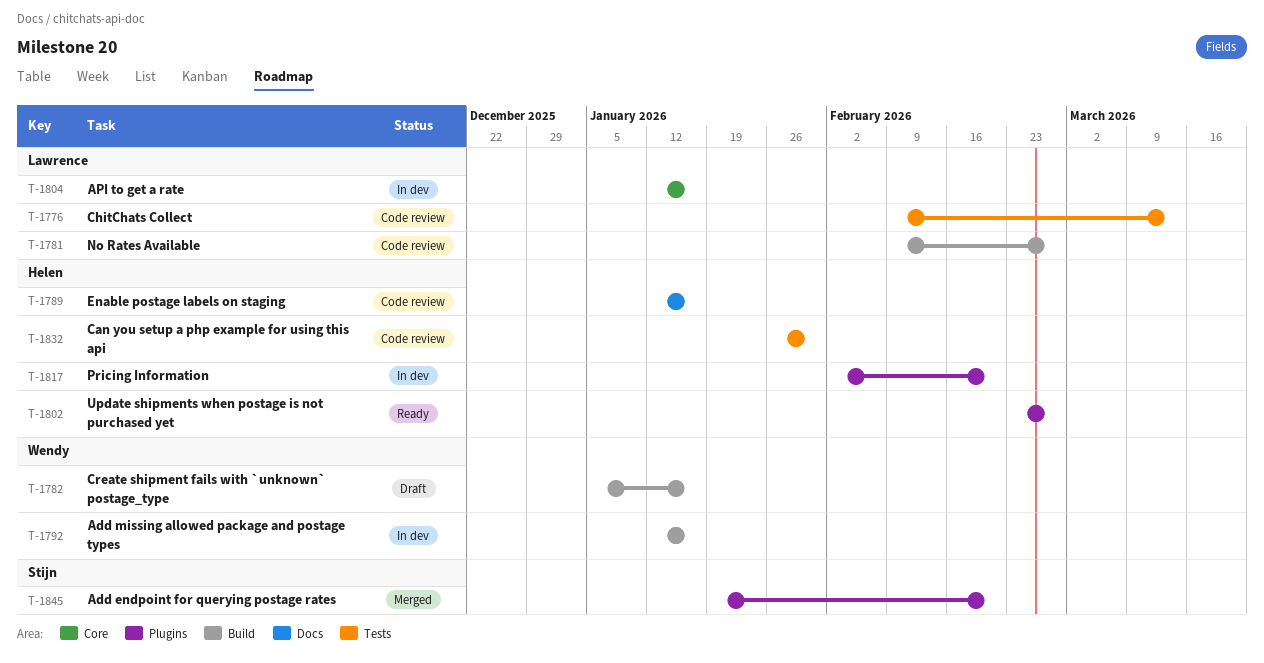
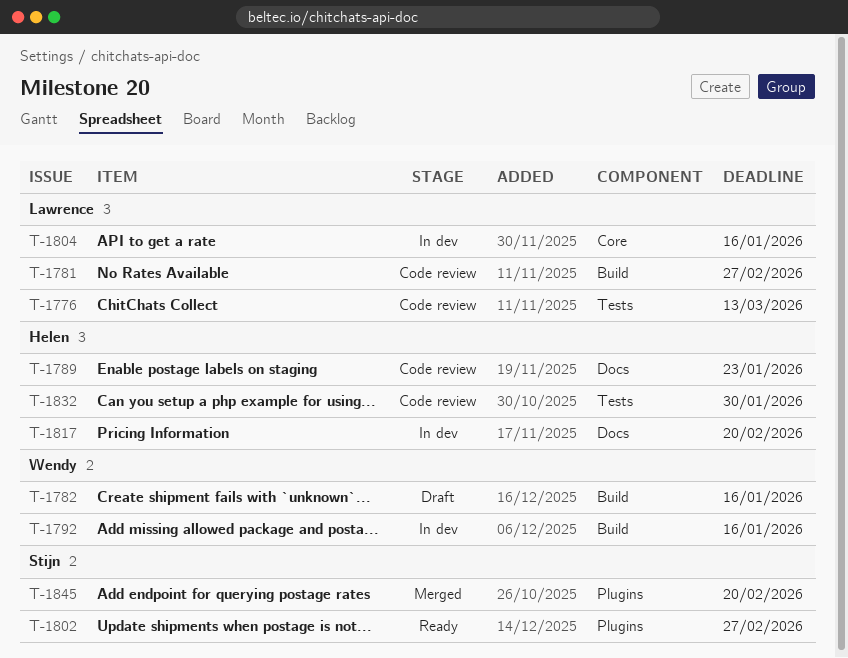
T-1789, due: Jan 16 -> Jan 23
T-1802, owner: Helen -> Stijn
T-1817, label: Plugins -> Docs

